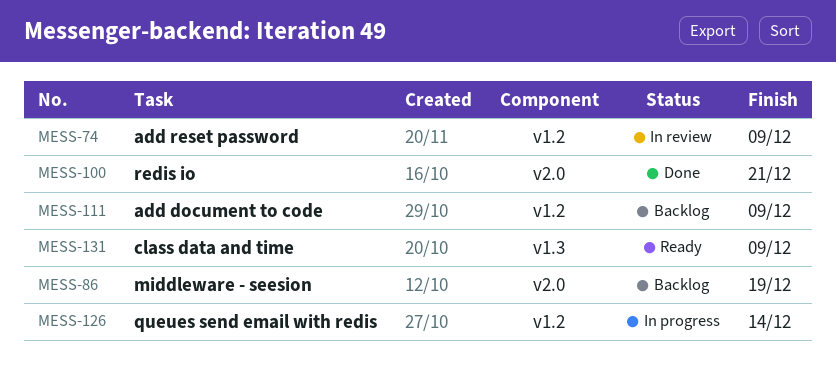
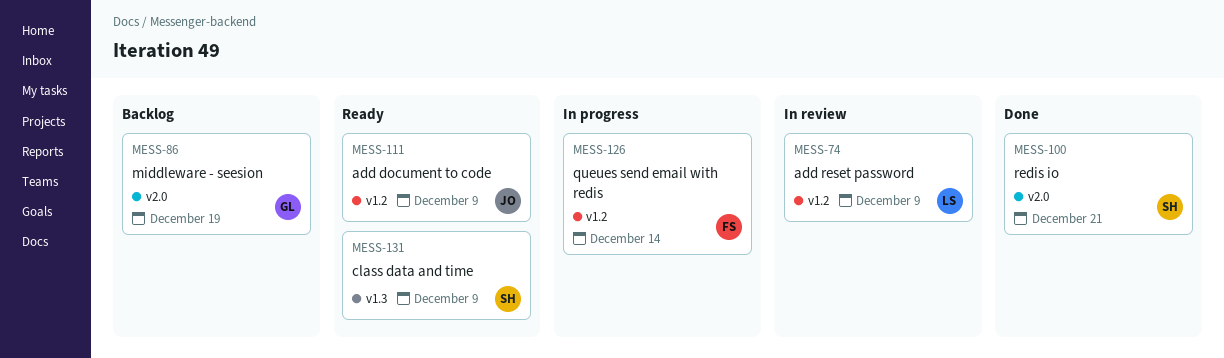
MESS-111, status: Backlog -> Ready

